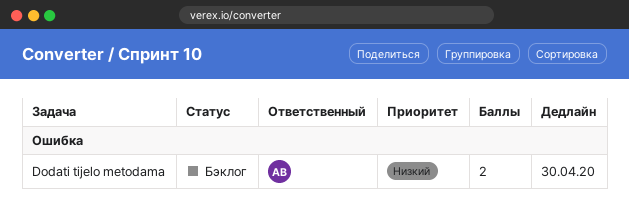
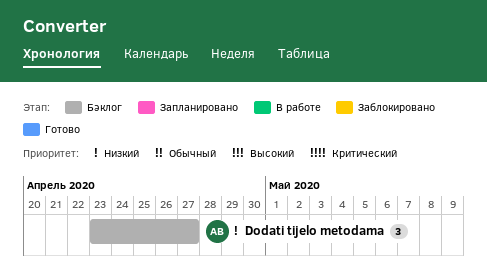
Dodati tijelo metodama, estimate: 2 -> 3
Dodati tijelo metodama, due: Apr 30 -> Apr 27

